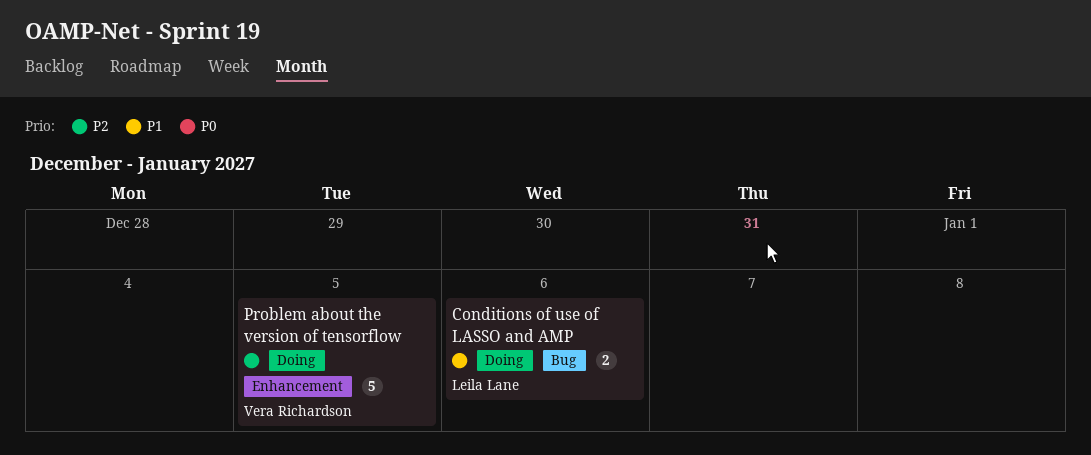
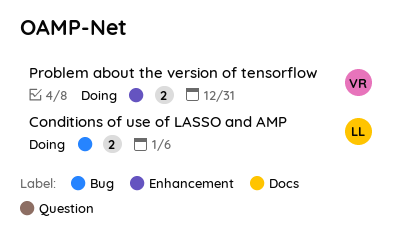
Problem about the version of tensorflow, estimate: 5 -> 2
Problem about the version of tensorflow, due: Jan 5 -> Dec 31

